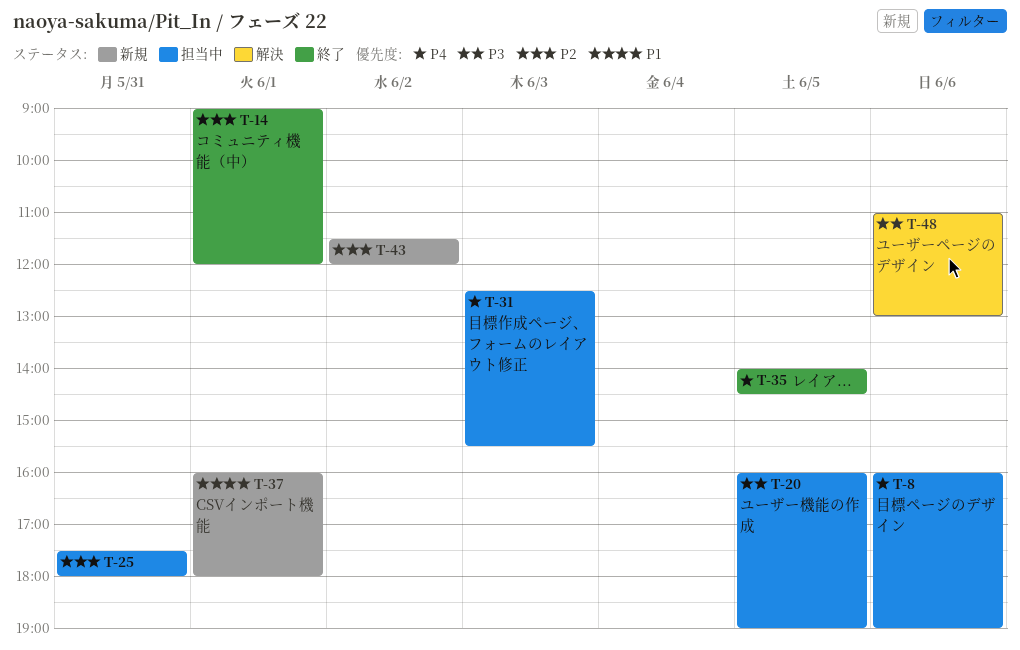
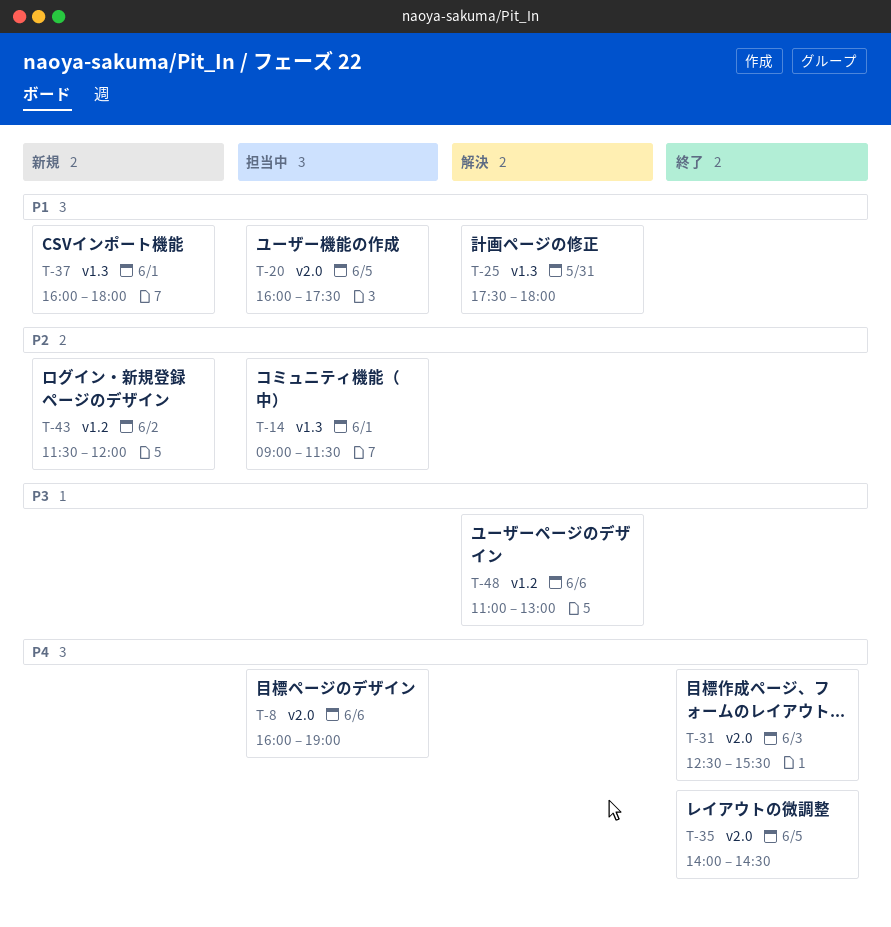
T-14, status: 終了 -> 担当中
T-14, ends: 12:00 -> 11:30
T-20, priority: P3 -> P1
T-20, ends: 19:00 -> 17:30
T-25, status: 担当中 -> 解決
T-25, priority: P2 -> P1
T-31, status: 担当中 -> 終了

